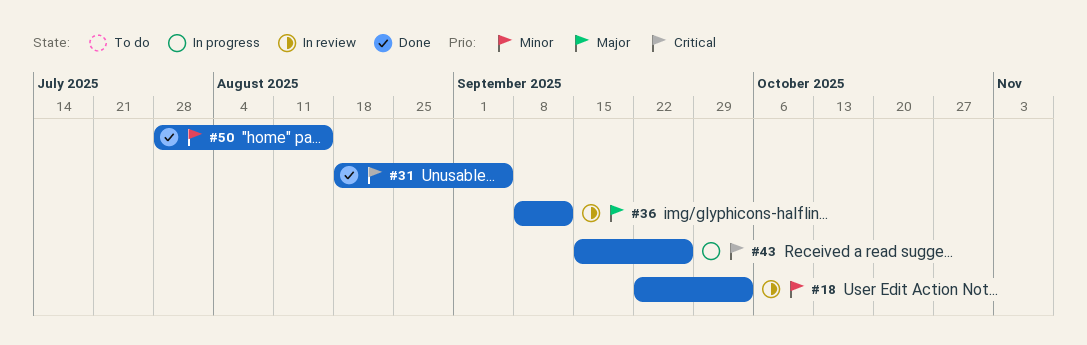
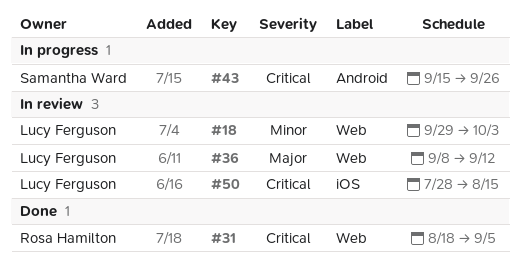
#18, start: Sep 22 -> Sep 29
#50, status: Done -> In review
#50, priority: Minor -> Critical

